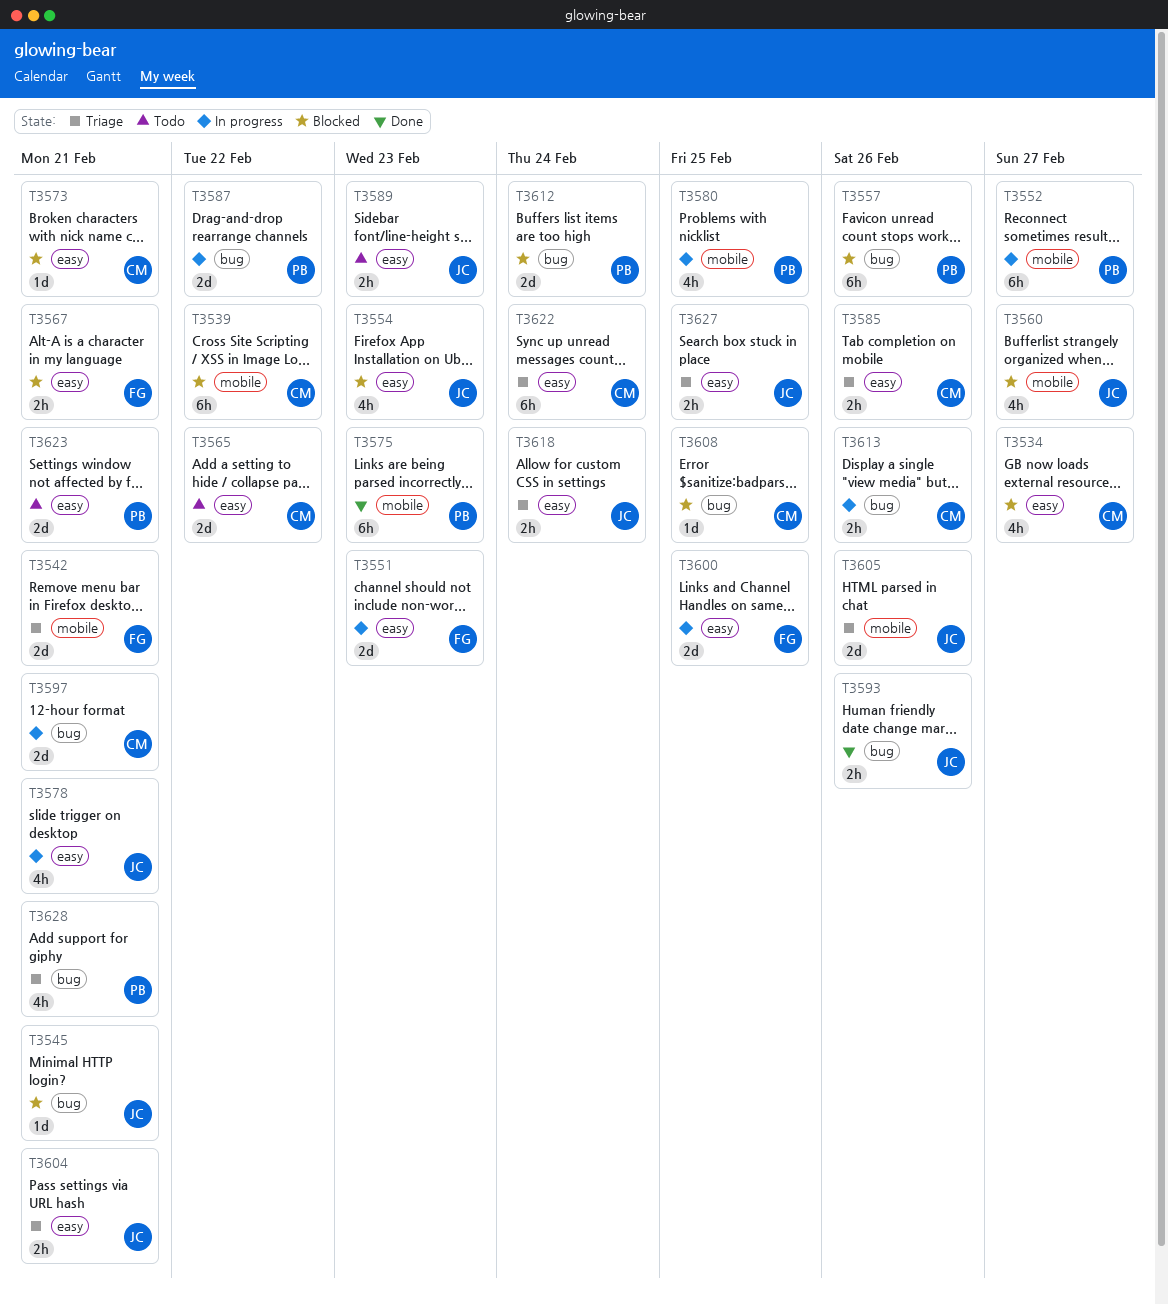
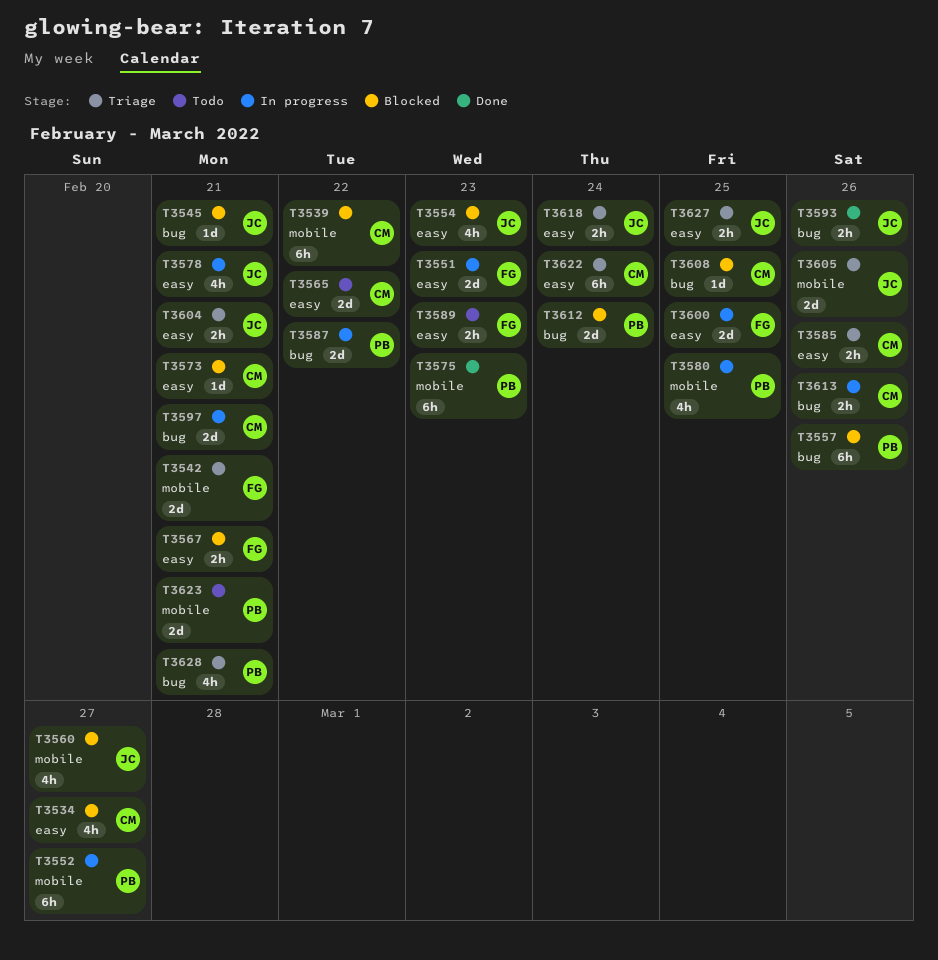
T3589, owner: JC -> FG
T3623, label: easy -> mobile

